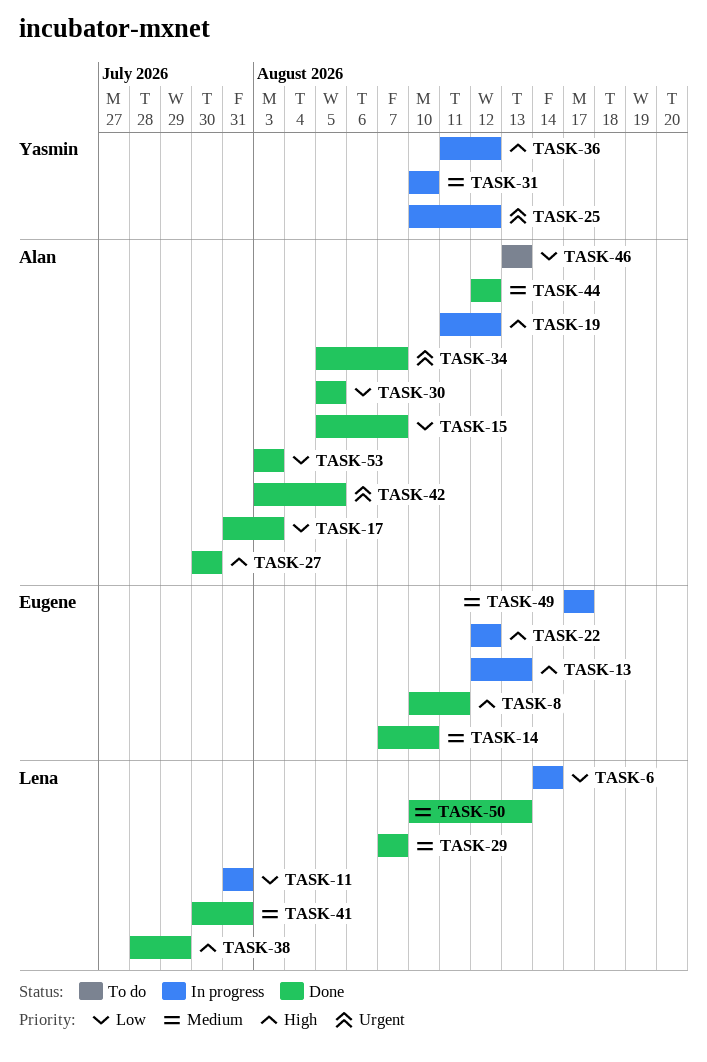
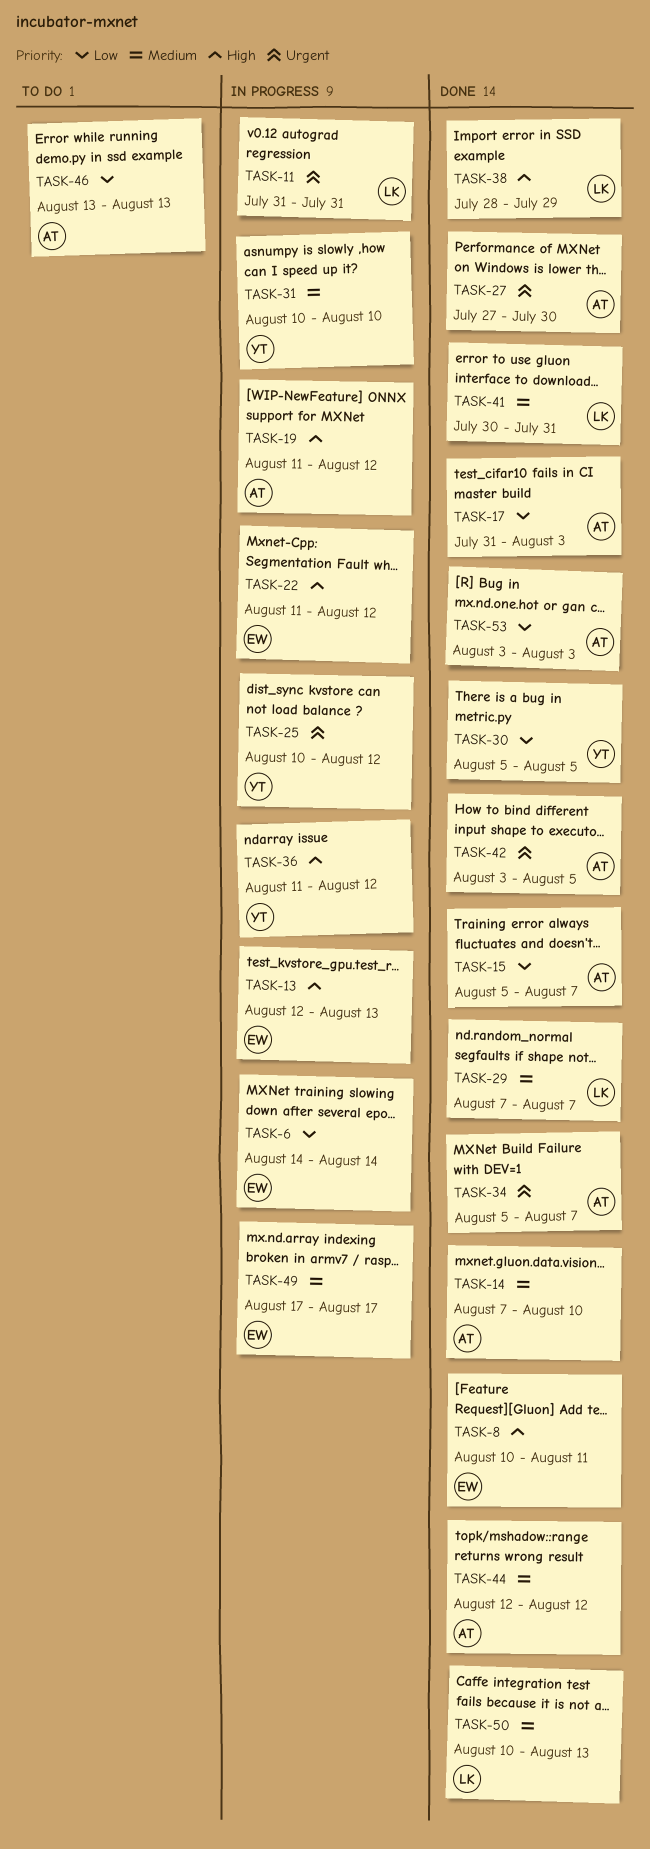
TASK-6, owner: Lena -> Eugene
TASK-11, priority: Low -> Urgent
TASK-14, owner: Eugene -> Alan
TASK-22, start: Aug 12 -> Aug 11
TASK-27, priority: High -> Urgent
TASK-27, start: Jul 30 -> Jul 27
TASK-30, owner: Alan -> Yasmin

